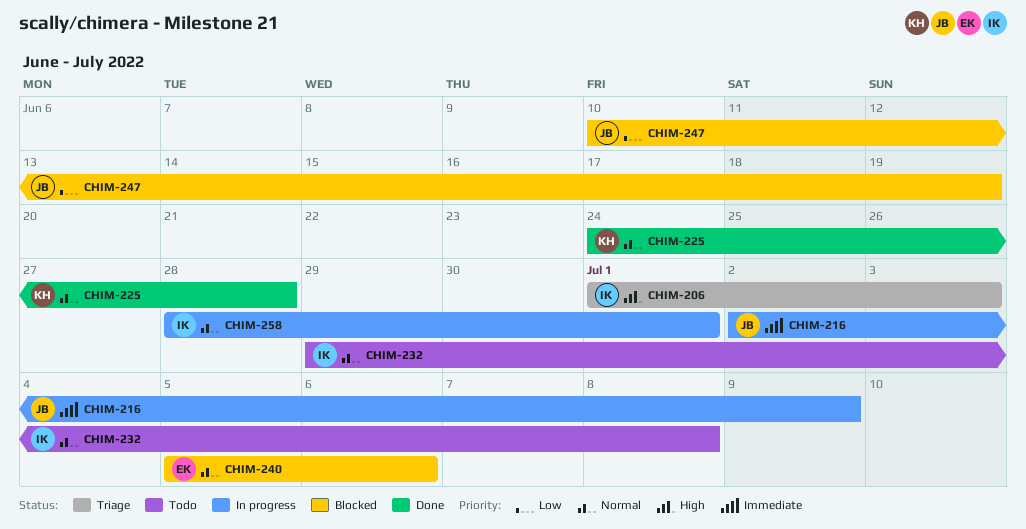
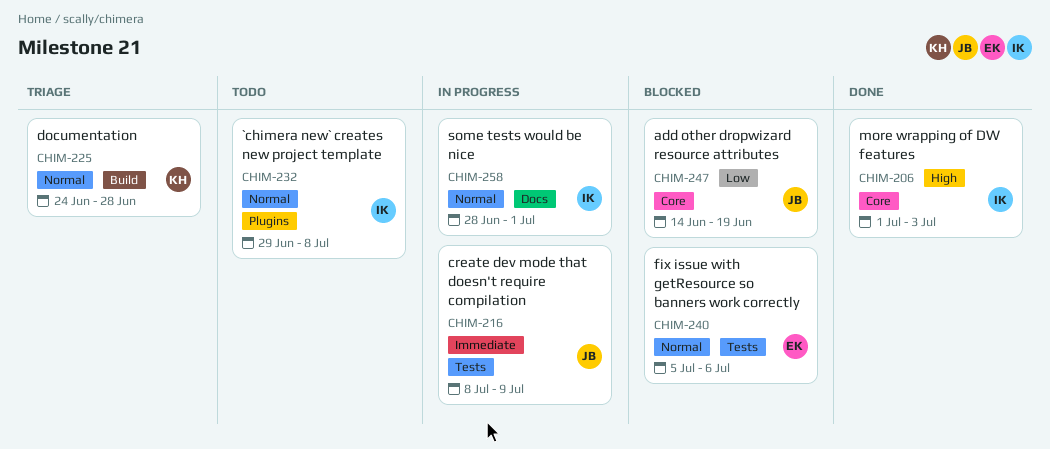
CHIM-206, status: Triage -> Done
CHIM-216, start: Jul 2 -> Jul 8
CHIM-225, status: Done -> Triage
CHIM-247, start: Jun 10 -> Jun 14

